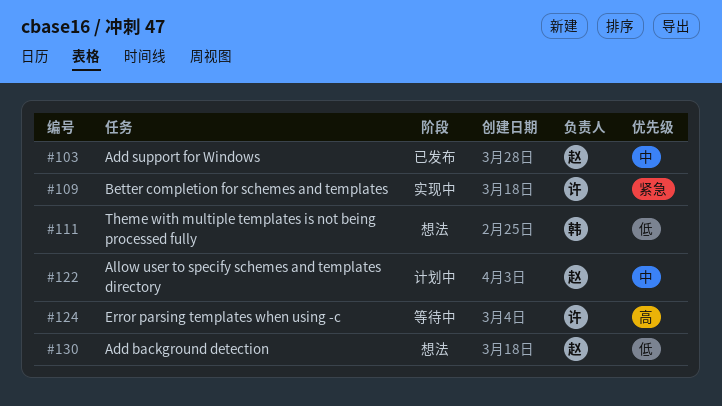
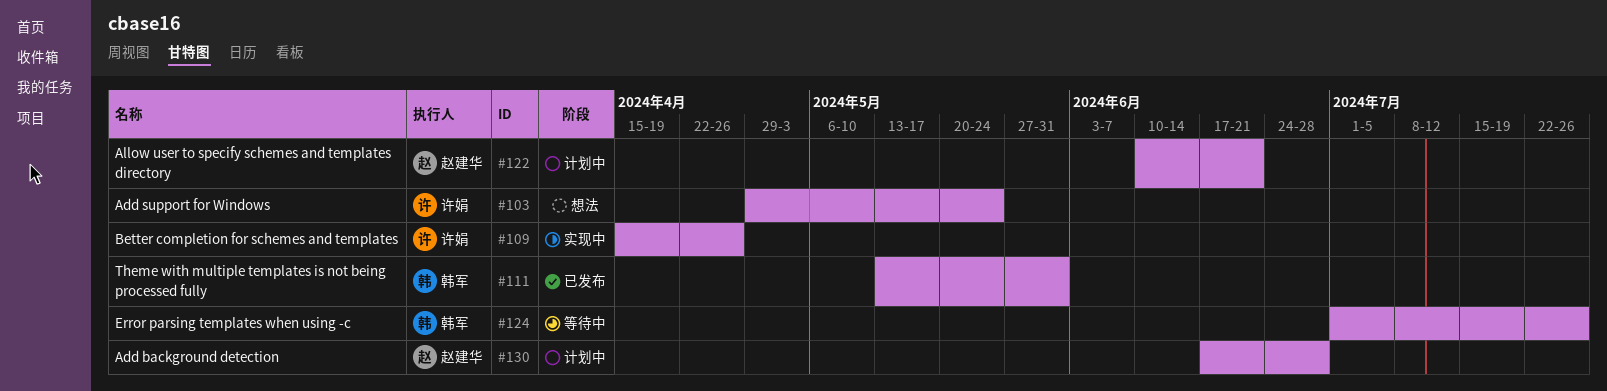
#103, status: 已发布 -> 想法
#103, owner: 赵建华 -> 许娟
#111, status: 想法 -> 已发布
#124, owner: 许娟 -> 韩军
#130, status: 想法 -> 计划中

